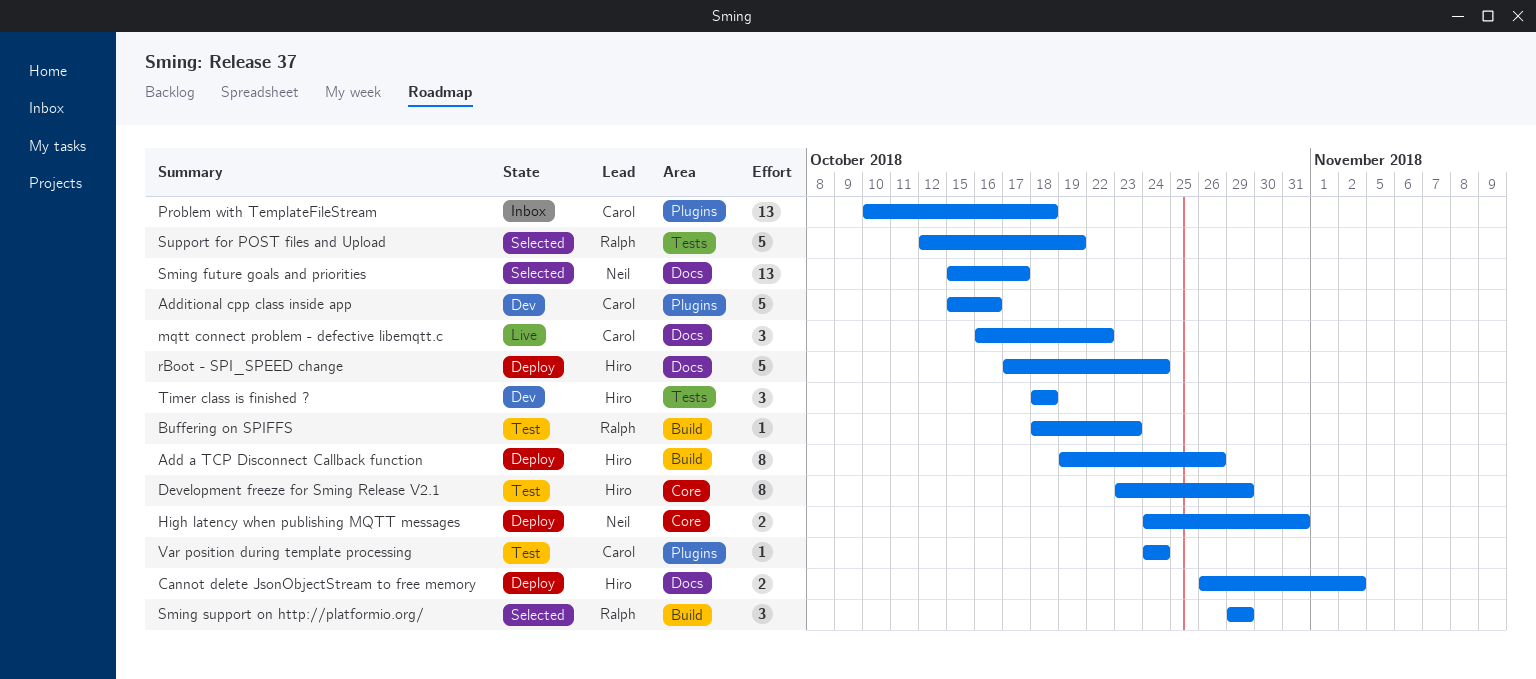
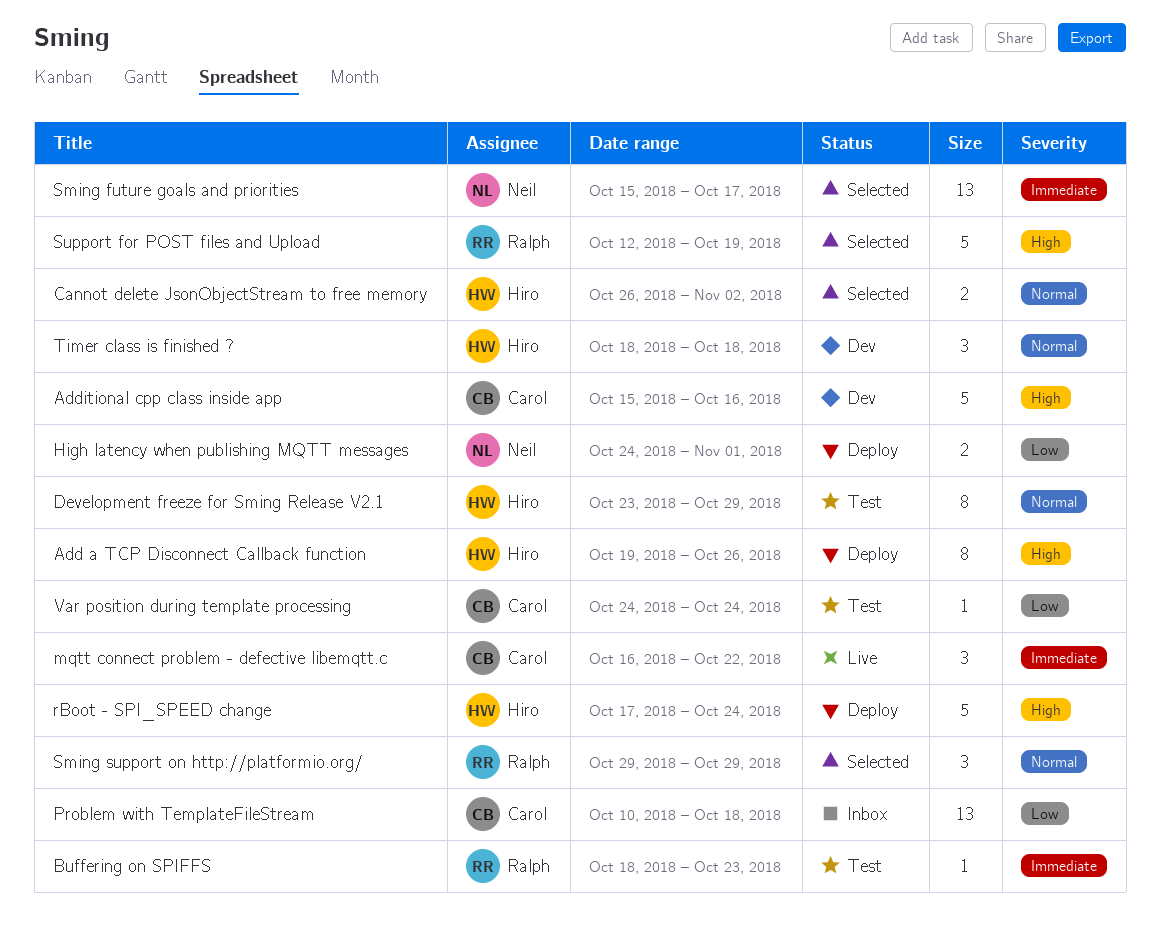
Cannot delete JsonObjectStream to free memory, status: Deploy -> Selected
High latency when publishing MQTT messages, due: Oct 31 -> Nov 1

